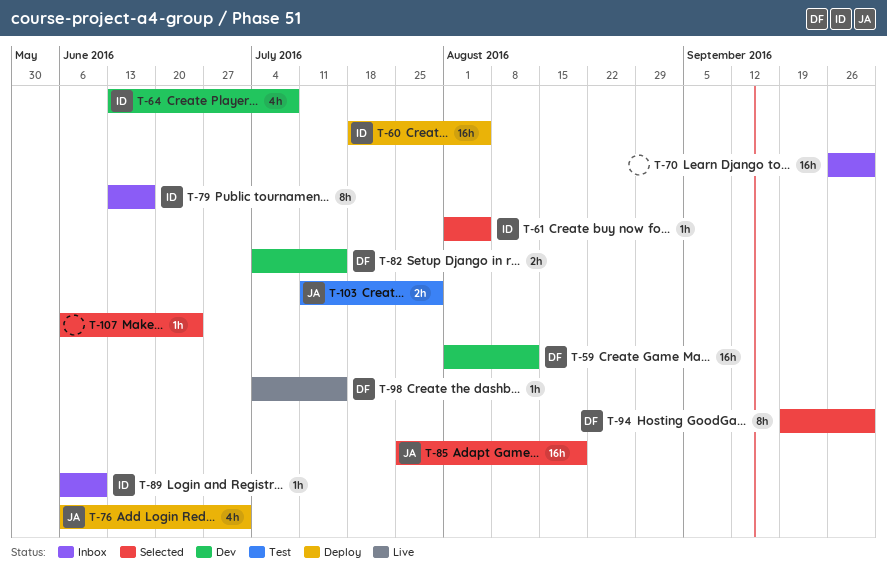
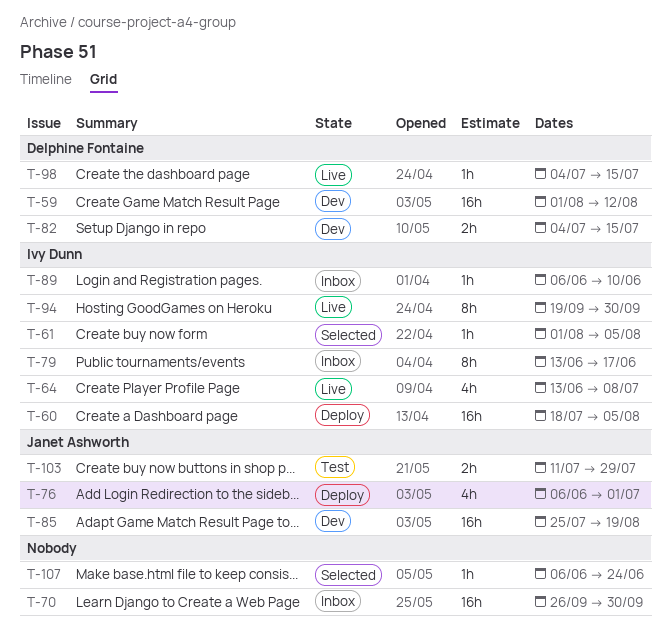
T-64, status: Dev -> Live
T-85, status: Selected -> Dev
T-94, status: Selected -> Live
T-94, owner: Delphine Fontaine -> Ivy Dunn

